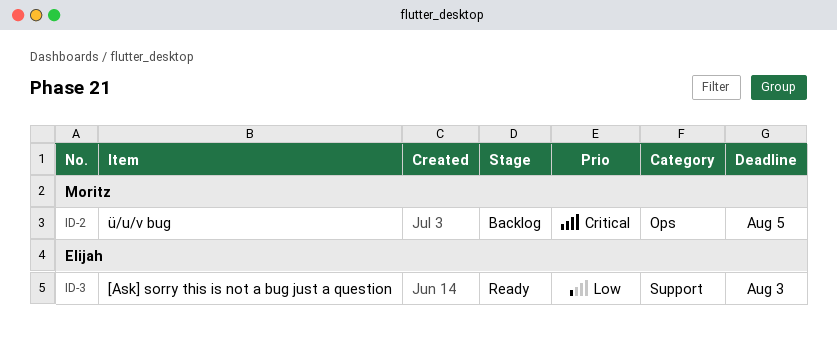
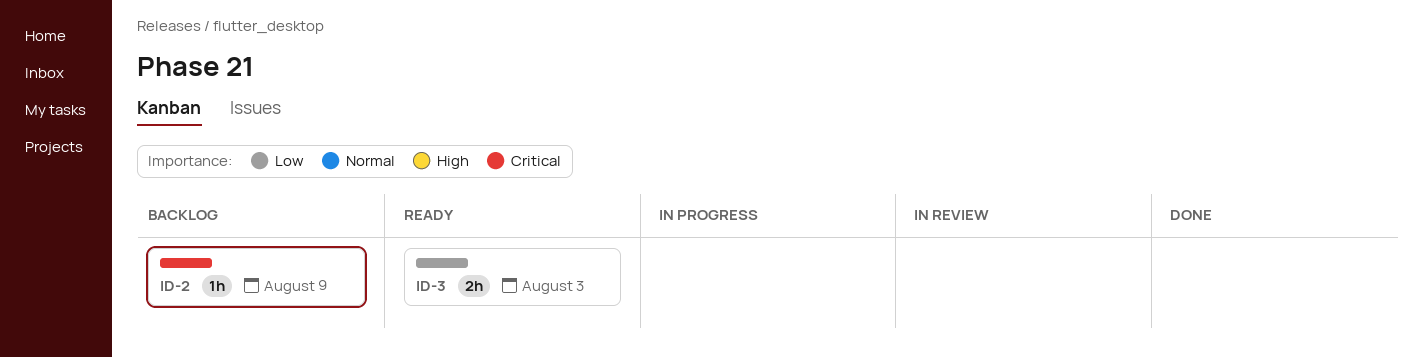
ID-2, due: Aug 5 -> Aug 9

